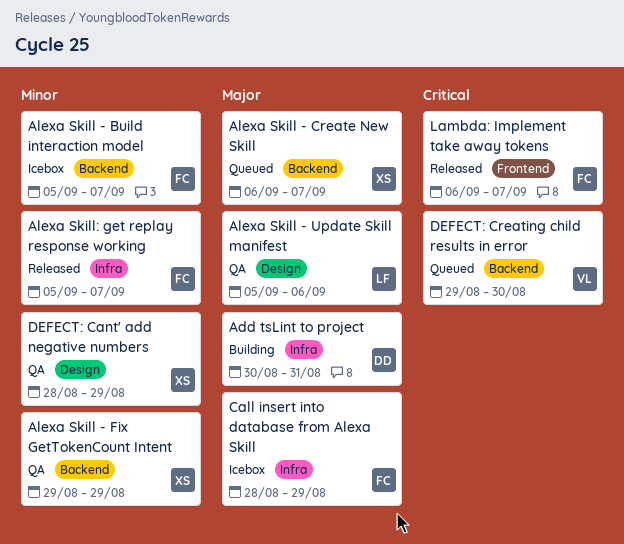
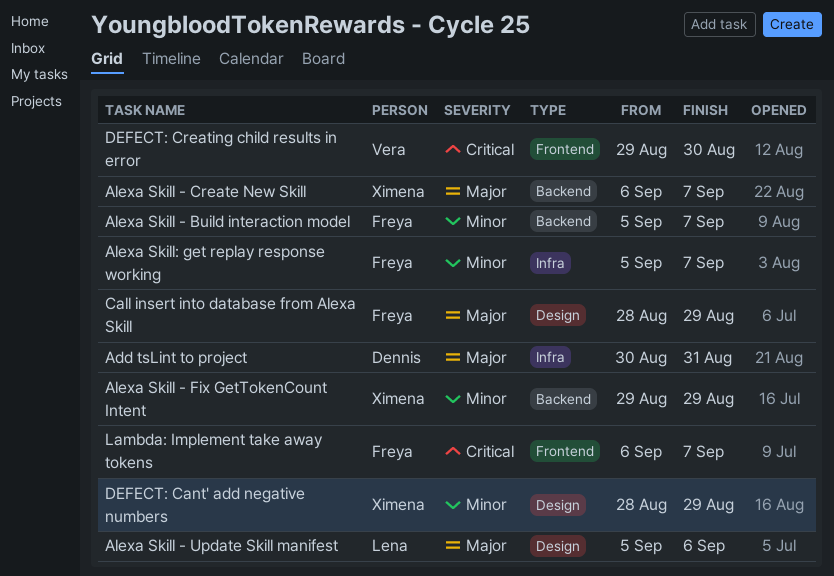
Call insert into database from Alexa Skill, label: Infra -> Design
DEFECT: Creating child results in error, label: Backend -> Frontend

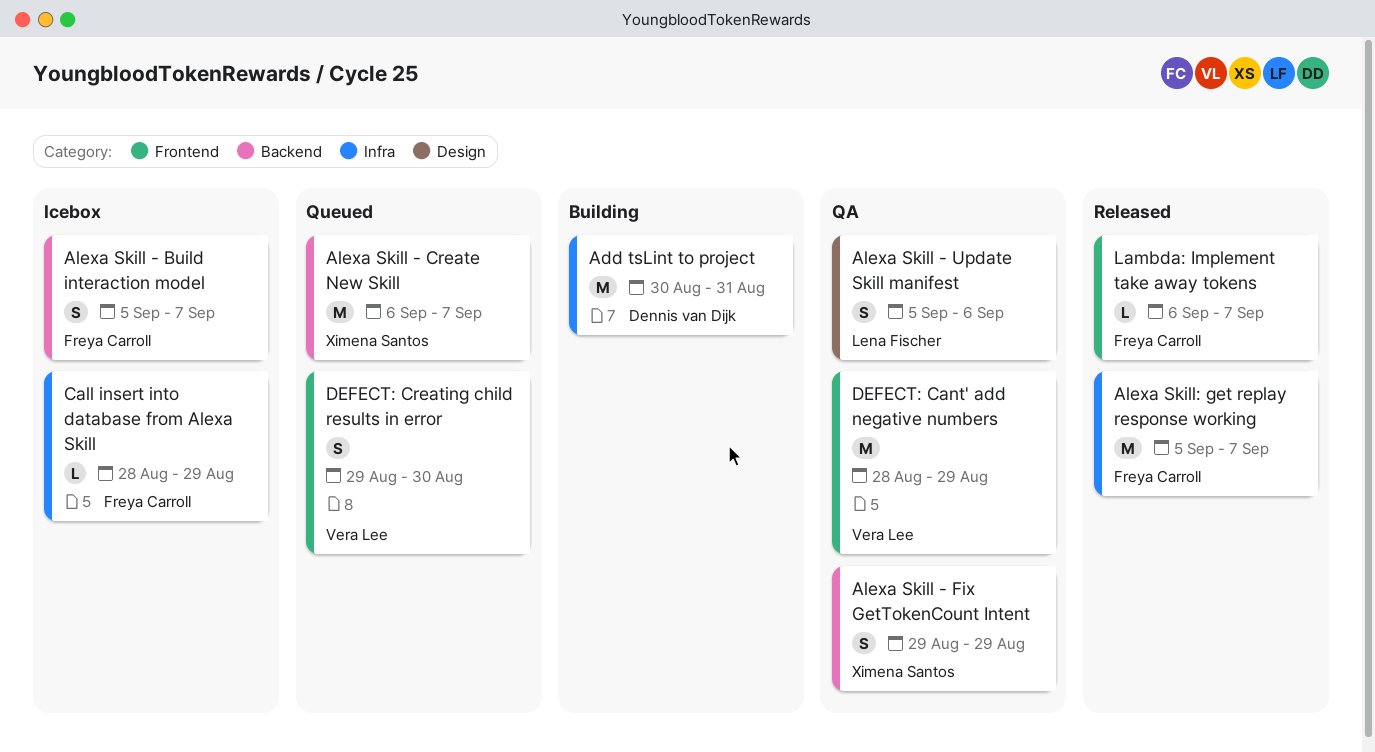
Call insert into database from Alexa Skill, label: Design -> Infra
DEFECT: Cant' add negative numbers, owner: Ximena Santos -> Vera Lee
DEFECT: Cant' add negative numbers, label: Design -> Frontend

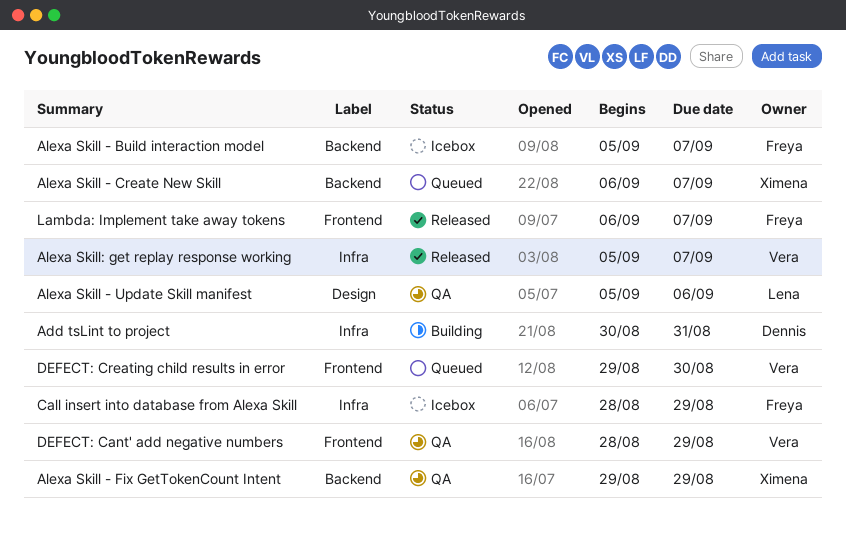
Alexa Skill: get replay response working, owner: Freya Carroll -> Vera Lee

